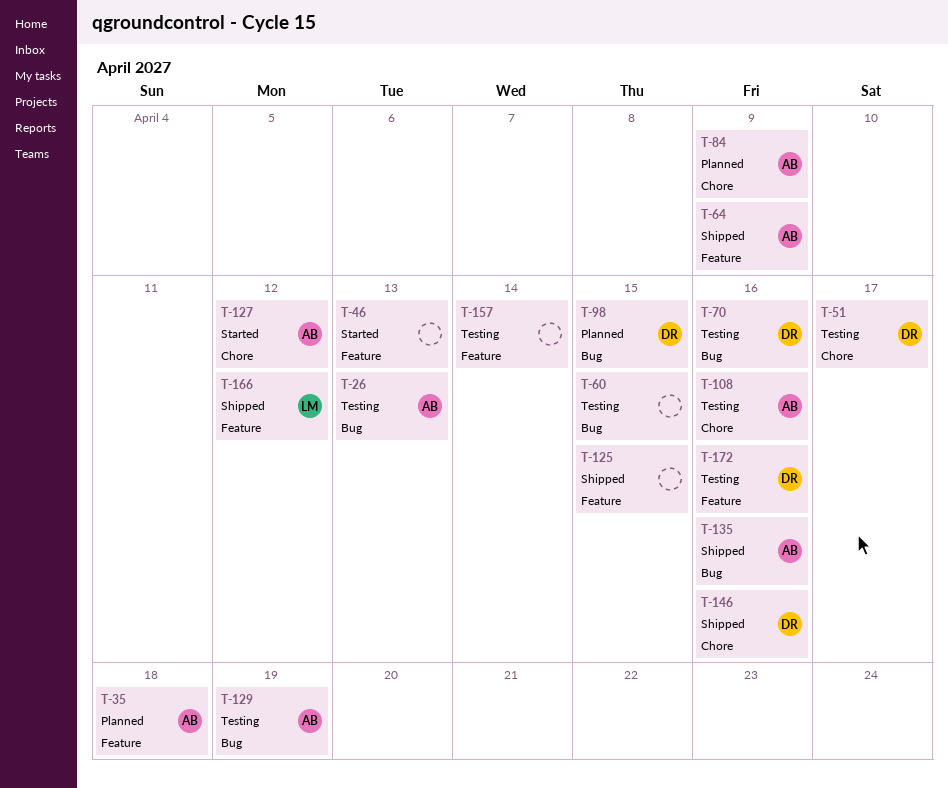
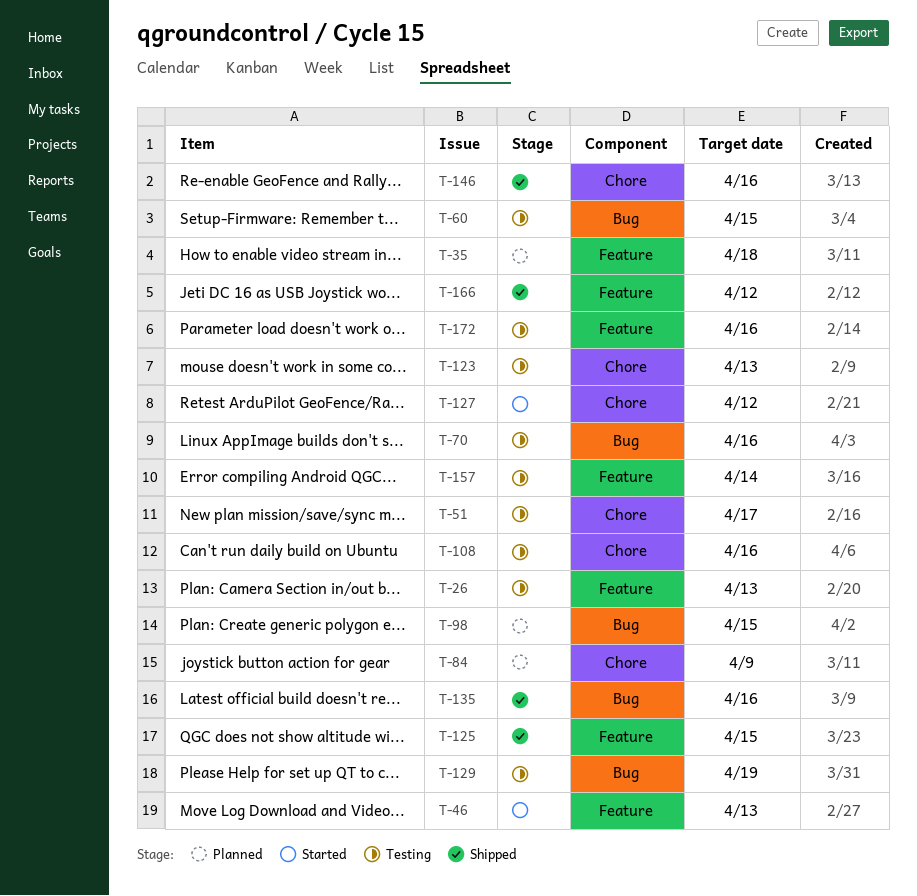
T-26, label: Bug -> Feature
T-64: present -> none
T-123: none -> present

